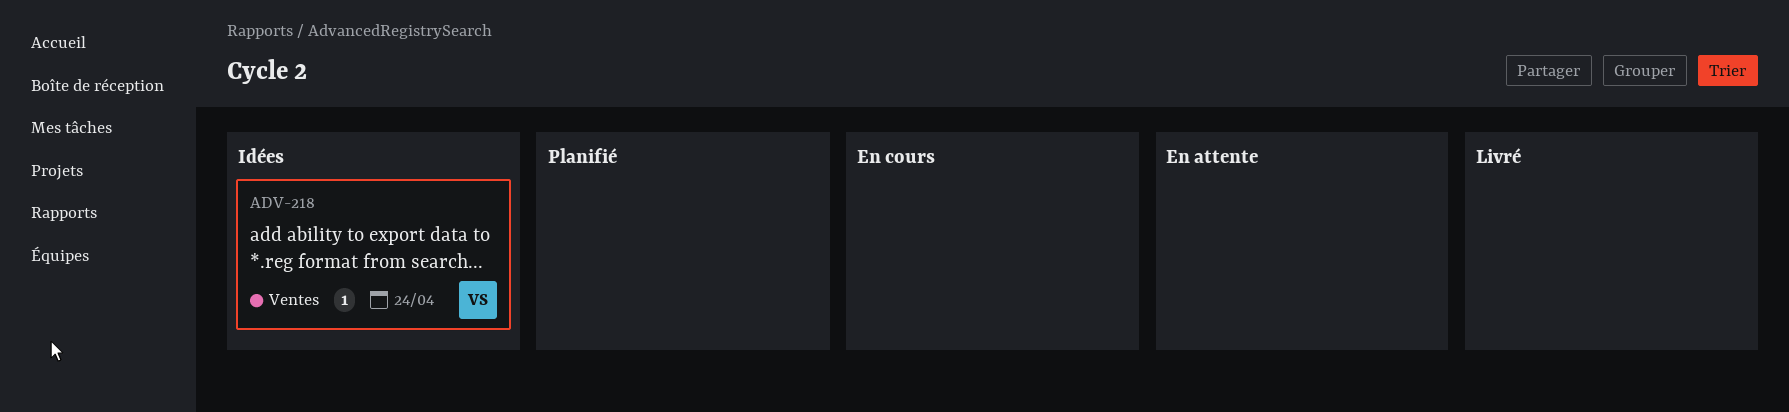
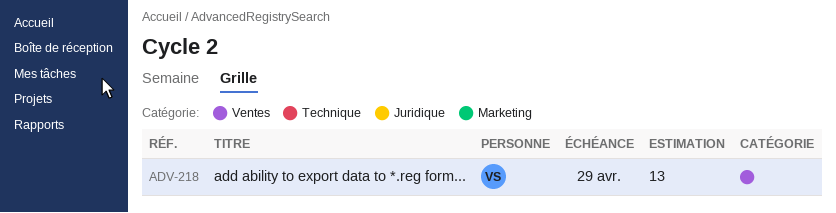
ADV-218, estimate: 1 -> 13
ADV-218, due: Apr 24 -> Apr 29

